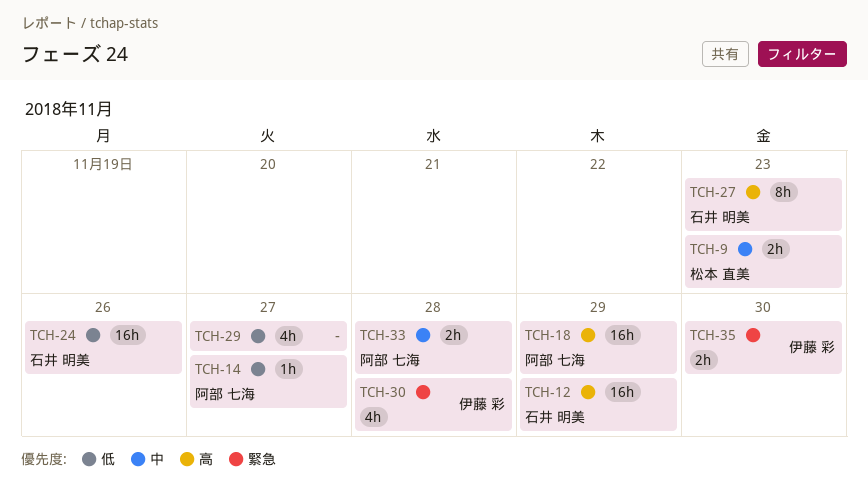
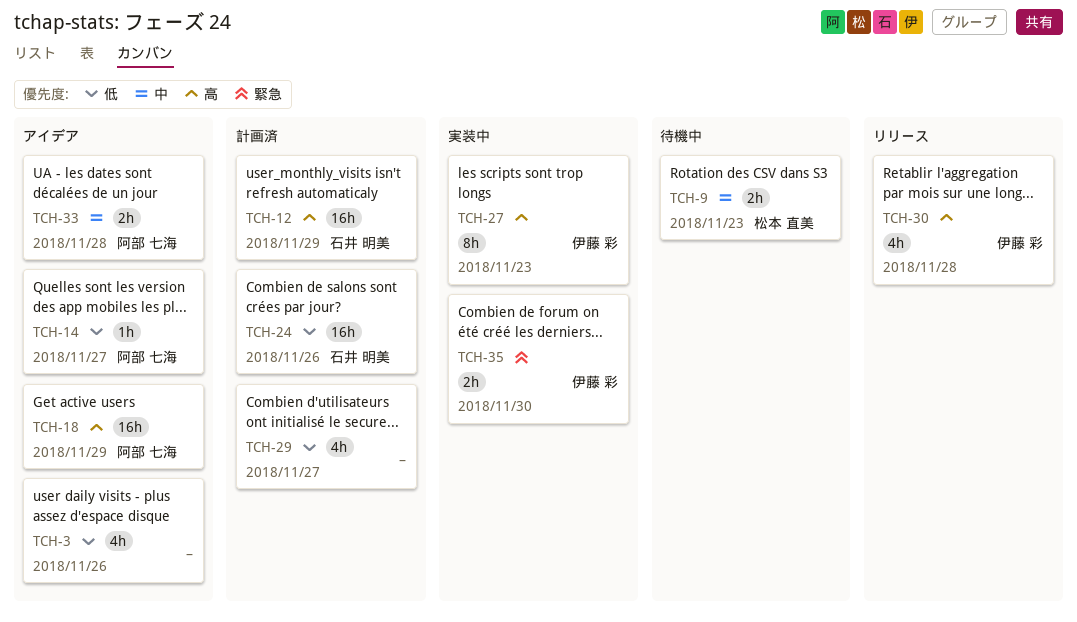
TCH-3: none -> present
TCH-27, owner: 石井 明美 -> 伊藤 彩
TCH-30, priority: 緊急 -> 高

